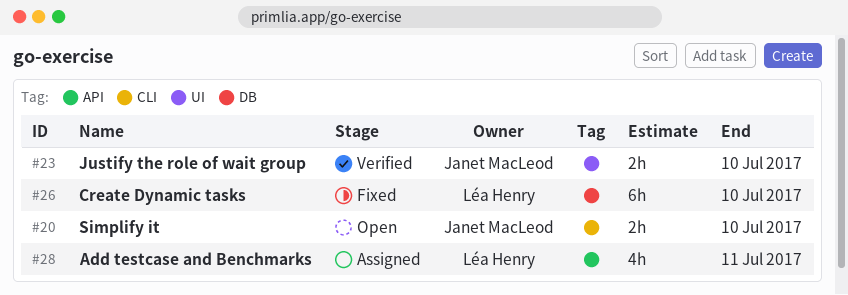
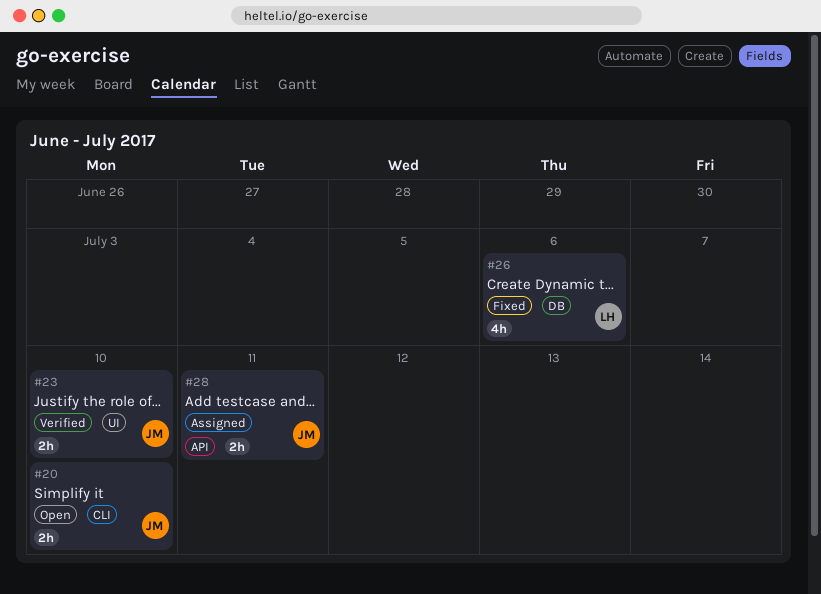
#26, estimate: 6h -> 4h
#26, due: Jul 10 -> Jul 6
#28, owner: Léa Henry -> Janet MacLeod
#28, estimate: 4h -> 2h

